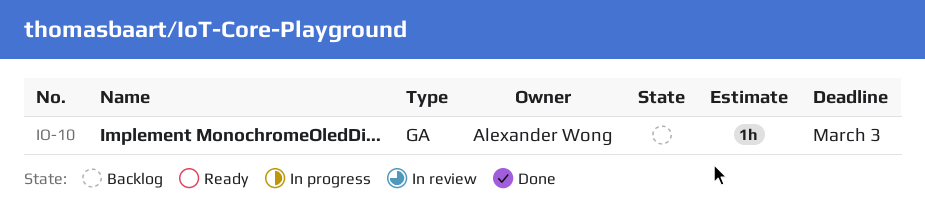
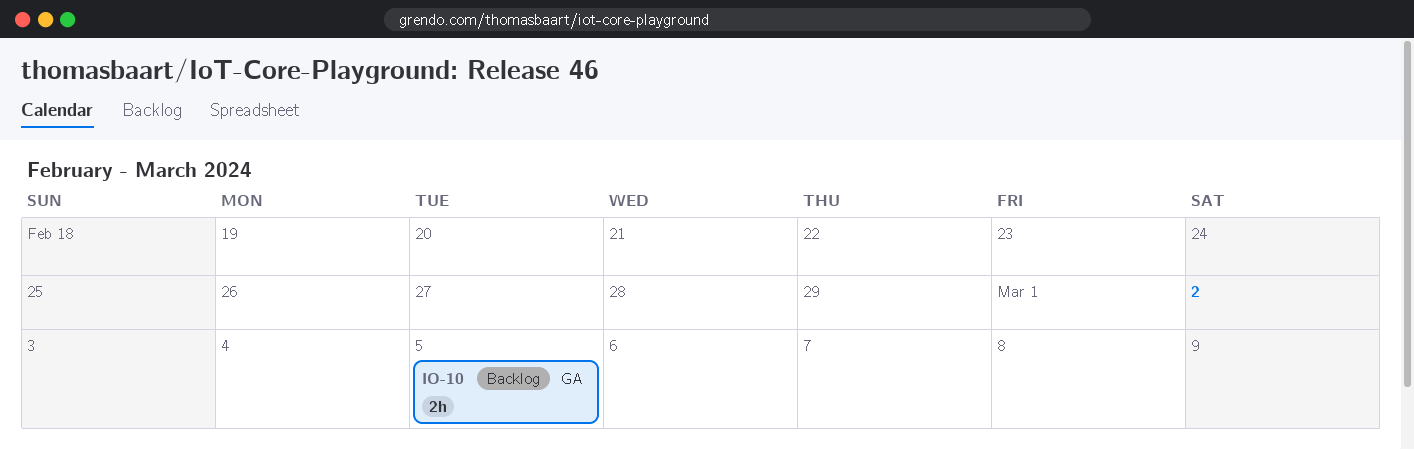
IO-10, estimate: 1h -> 2h
IO-10, due: Mar 3 -> Mar 5

